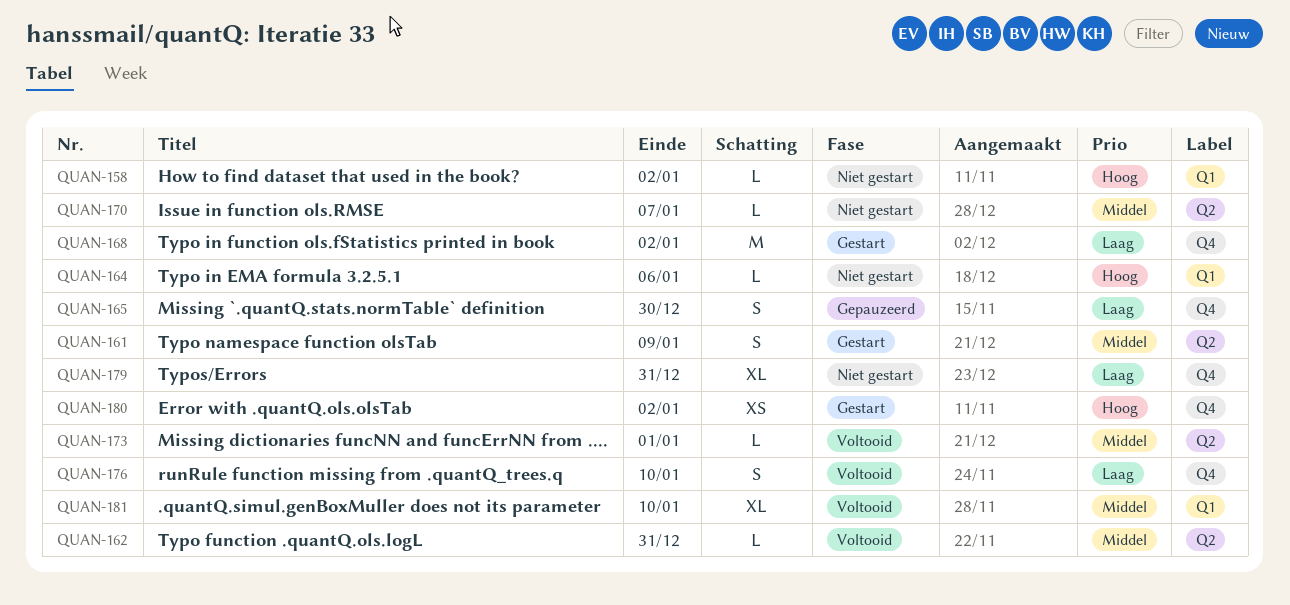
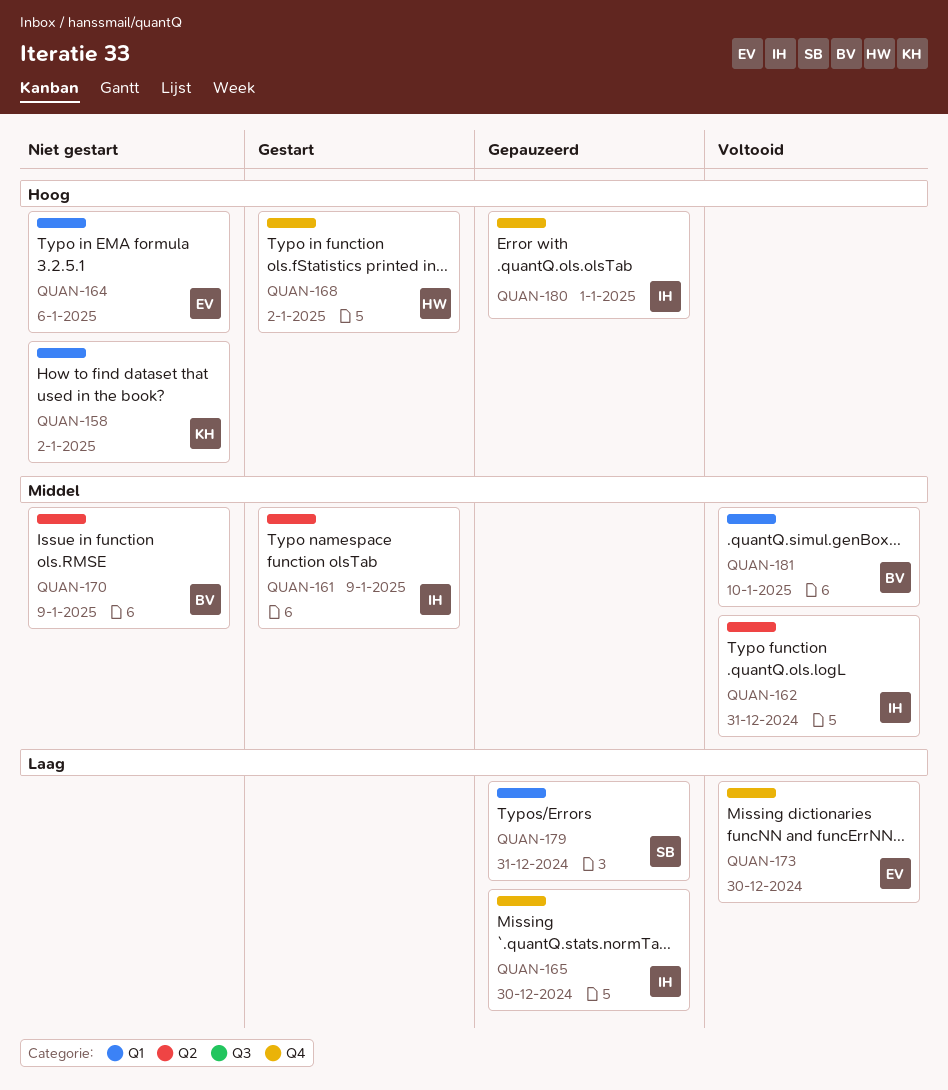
QUAN-168, priority: Laag -> Hoog
QUAN-170, due: Jan 7 -> Jan 9
QUAN-173, priority: Middel -> Laag
QUAN-173, label: Q2 -> Q4
QUAN-173, due: Jan 1 -> Dec 30
QUAN-176: present -> none
QUAN-179, status: Niet gestart -> Gepauzeerd
QUAN-179, label: Q4 -> Q1
QUAN-180, status: Gestart -> Gepauzeerd
QUAN-180, due: Jan 2 -> Jan 1

